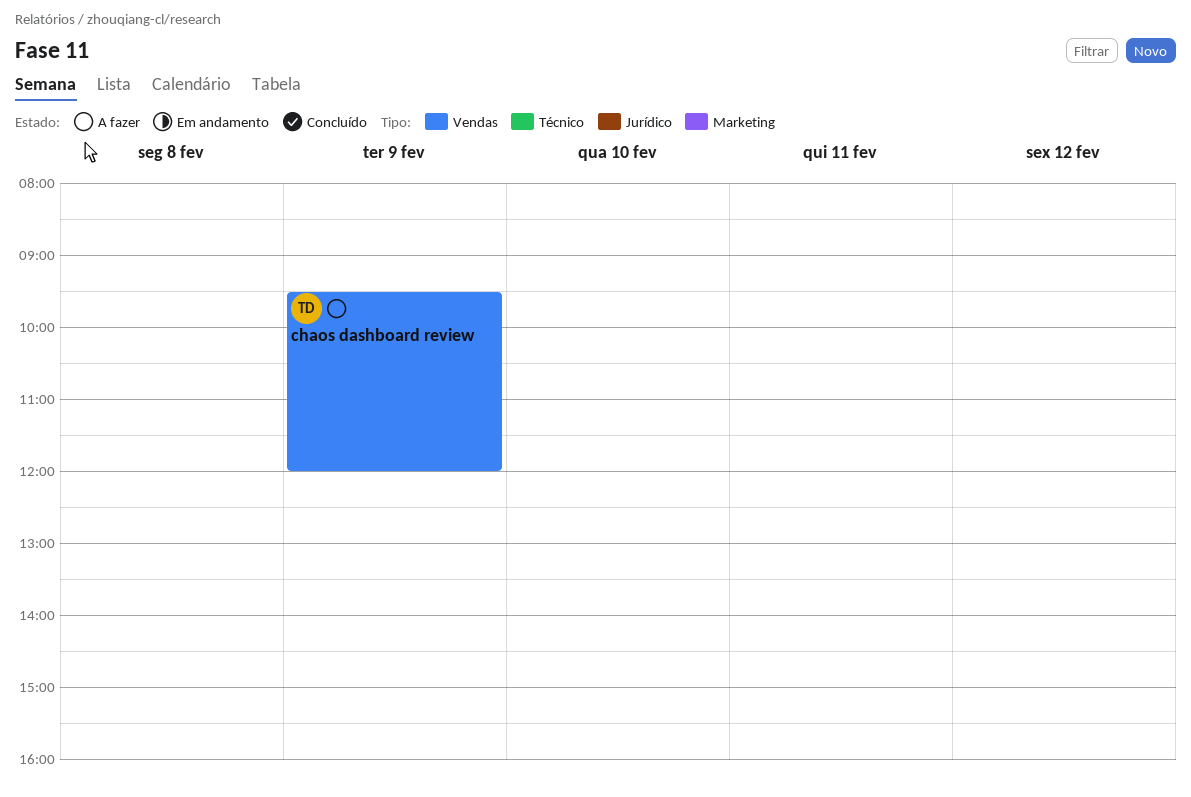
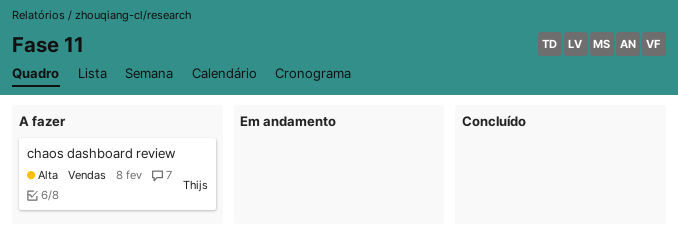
chaos dashboard review, day: Feb 9 -> Feb 8

